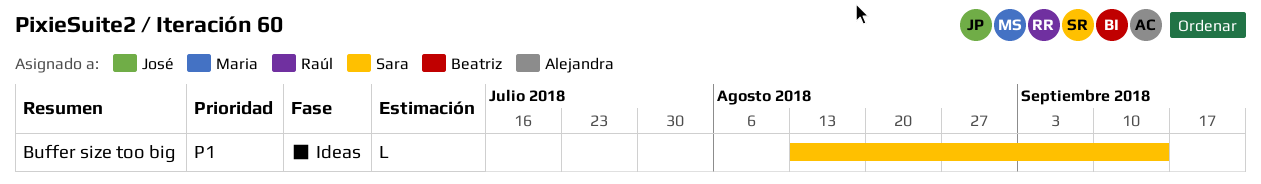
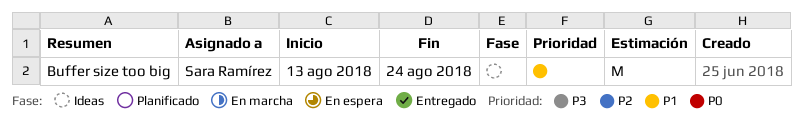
Buffer size too big, estimate: L -> M
Buffer size too big, due: Sep 14 -> Aug 24

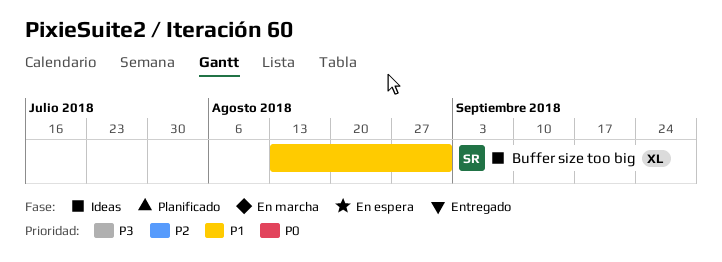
Buffer size too big, estimate: M -> XL
Buffer size too big, due: Aug 24 -> Aug 31

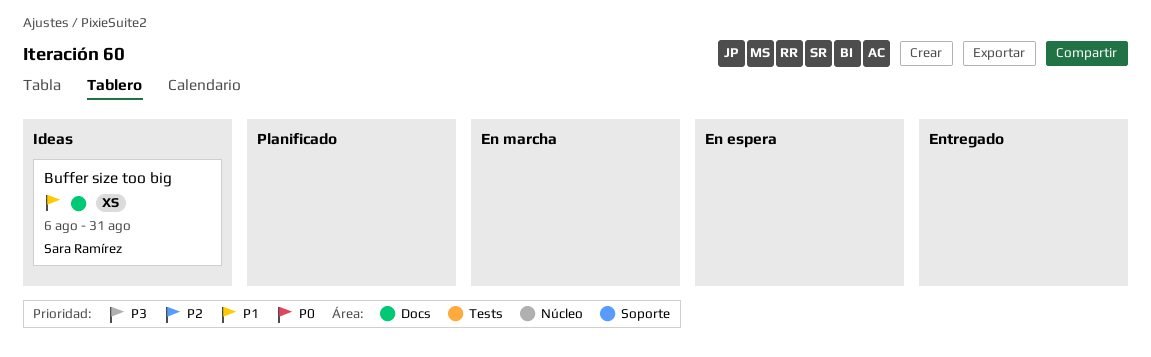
Buffer size too big, estimate: XL -> XS
Buffer size too big, start: Aug 13 -> Aug 6

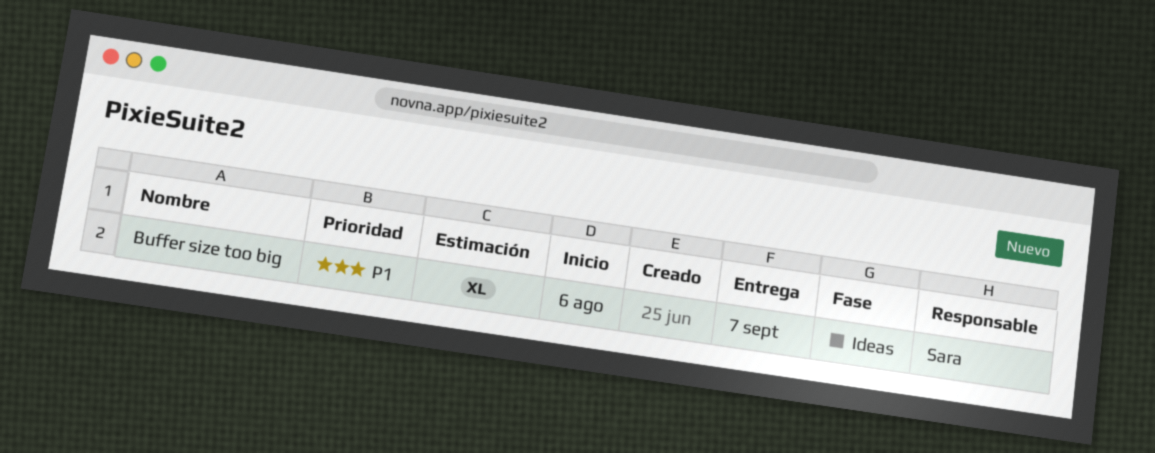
Buffer size too big, estimate: XS -> XL
Buffer size too big, due: Aug 31 -> Sep 7

